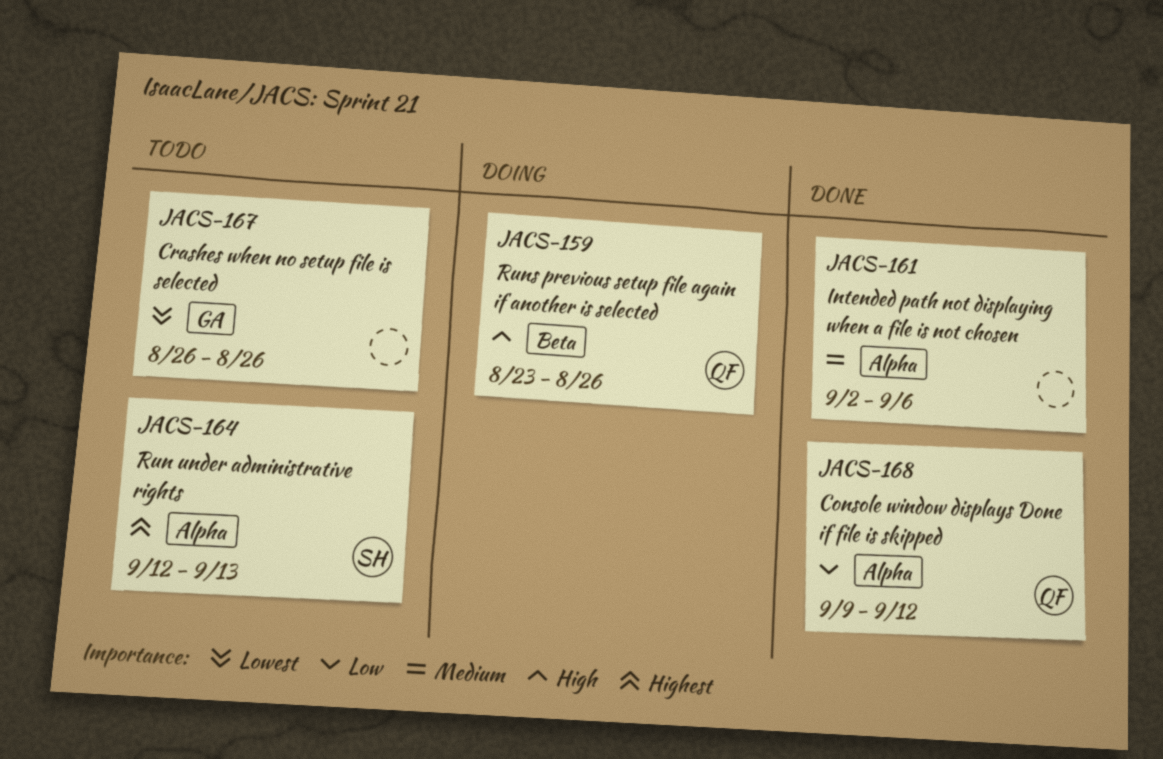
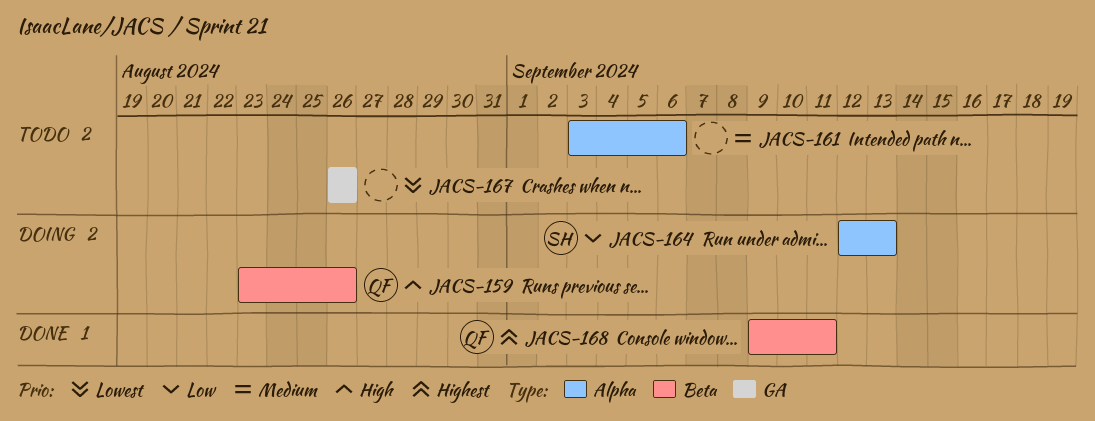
JACS-161, status: Done -> Todo
JACS-161, start: Sep 2 -> Sep 3
JACS-164, status: Todo -> Doing
JACS-164, priority: Highest -> Low
JACS-168, priority: Low -> Highest
JACS-168, label: Alpha -> Beta
JACS-168, due: Sep 12 -> Sep 11

